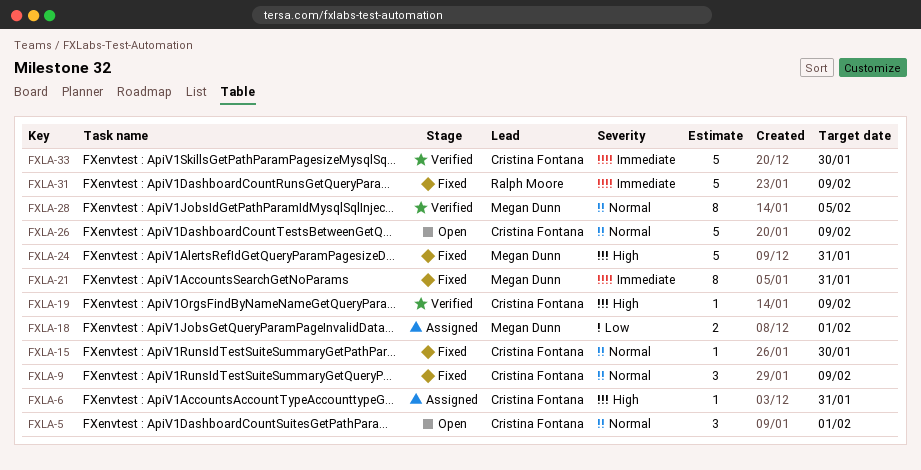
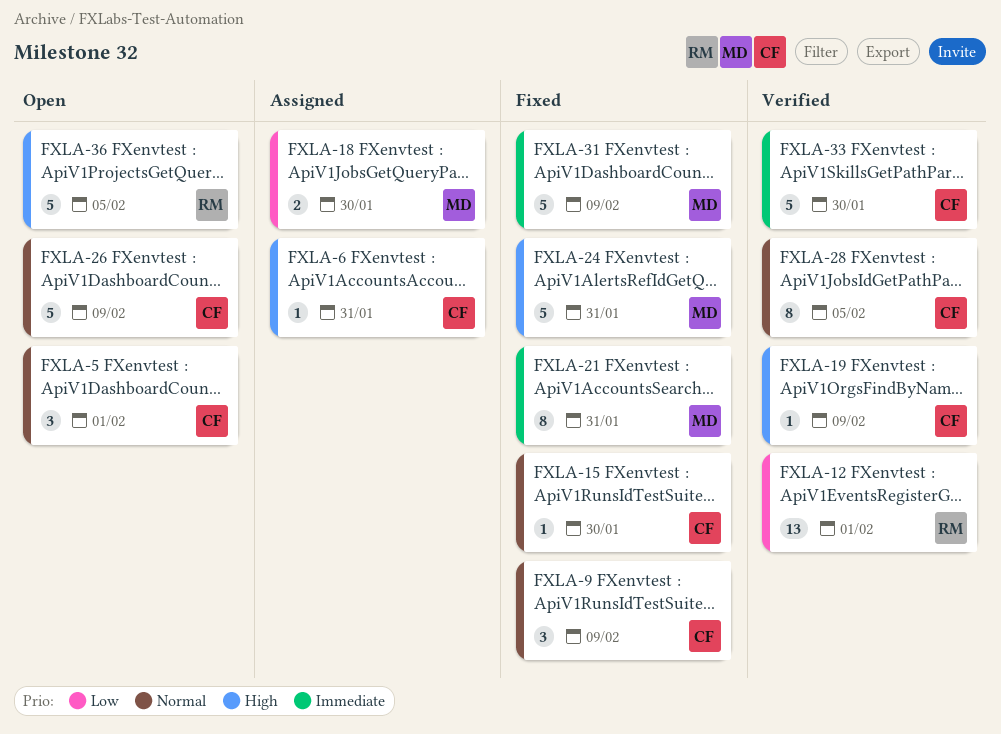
FXLA-12: none -> present
FXLA-18, due: Feb 1 -> Jan 30
FXLA-28, owner: Megan Dunn -> Cristina Fontana
FXLA-31, owner: Ralph Moore -> Megan Dunn
FXLA-36: none -> present

